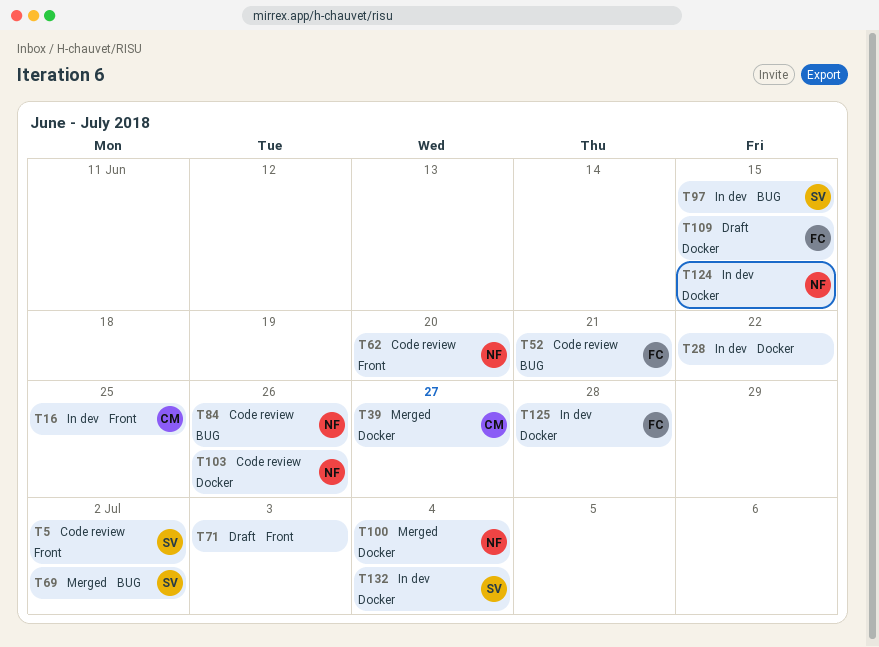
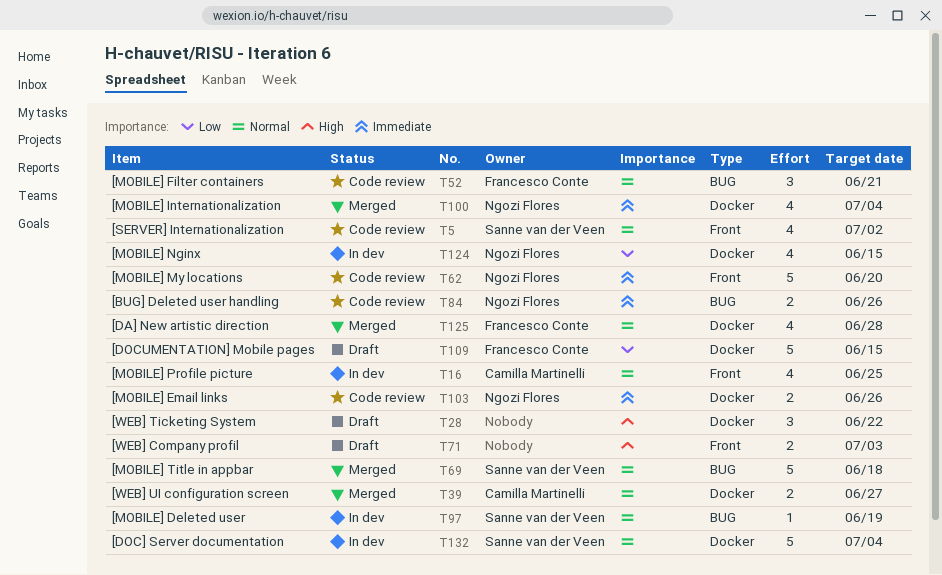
T28, status: In dev -> Draft
T69, due: Jul 2 -> Jun 18
T97, due: Jun 15 -> Jun 19
T125, status: In dev -> Merged

